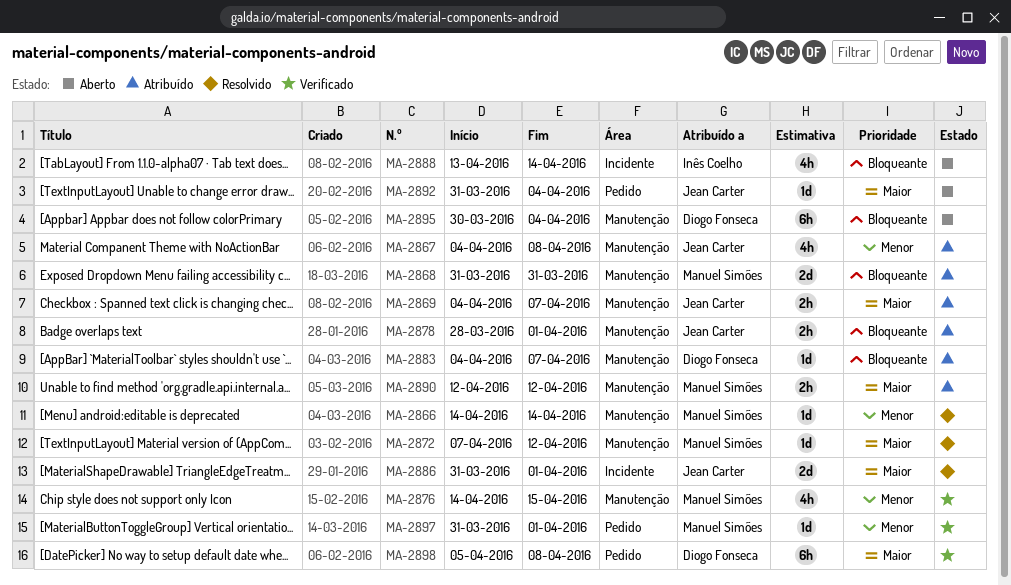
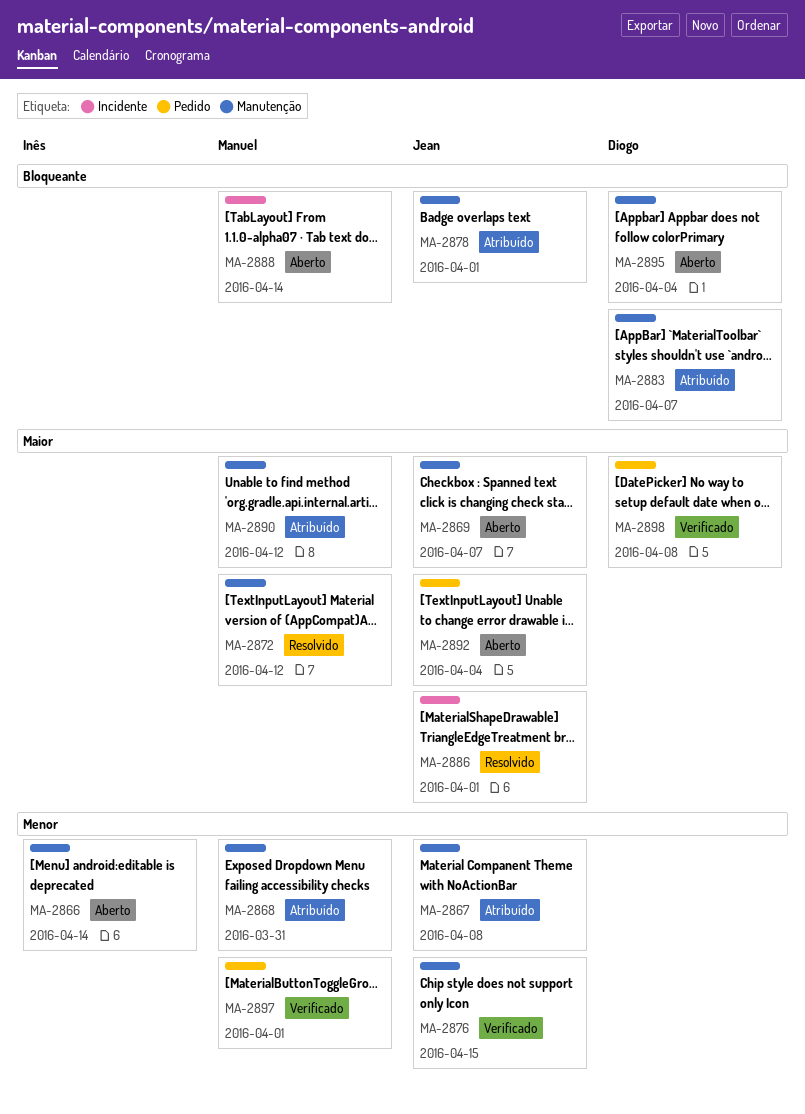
MA-2866, status: Resolvido -> Aberto
MA-2866, owner: Manuel Simões -> Inês Coelho
MA-2868, priority: Bloqueante -> Menor
MA-2869, status: Atribuído -> Aberto
MA-2876, owner: Manuel Simões -> Jean Carter
MA-2888, owner: Inês Coelho -> Manuel Simões

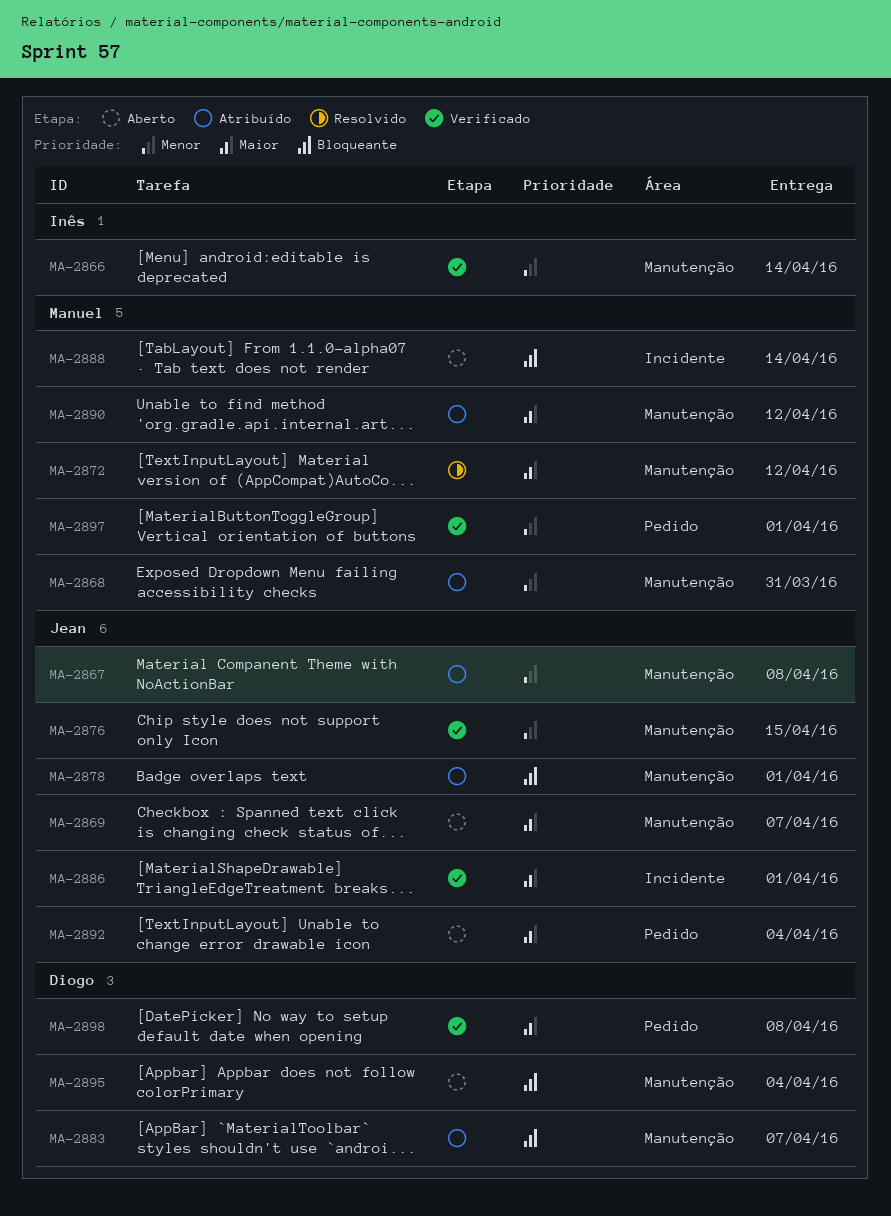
MA-2866, status: Aberto -> Verificado
MA-2886, status: Resolvido -> Verificado

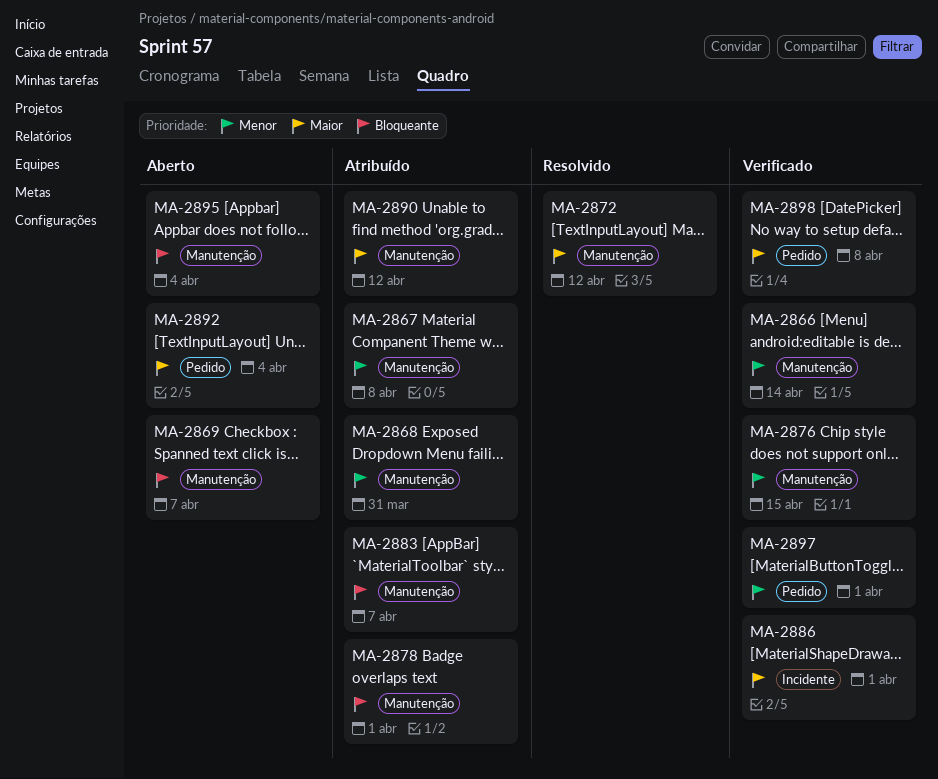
MA-2869, priority: Maior -> Bloqueante
MA-2888: present -> none

